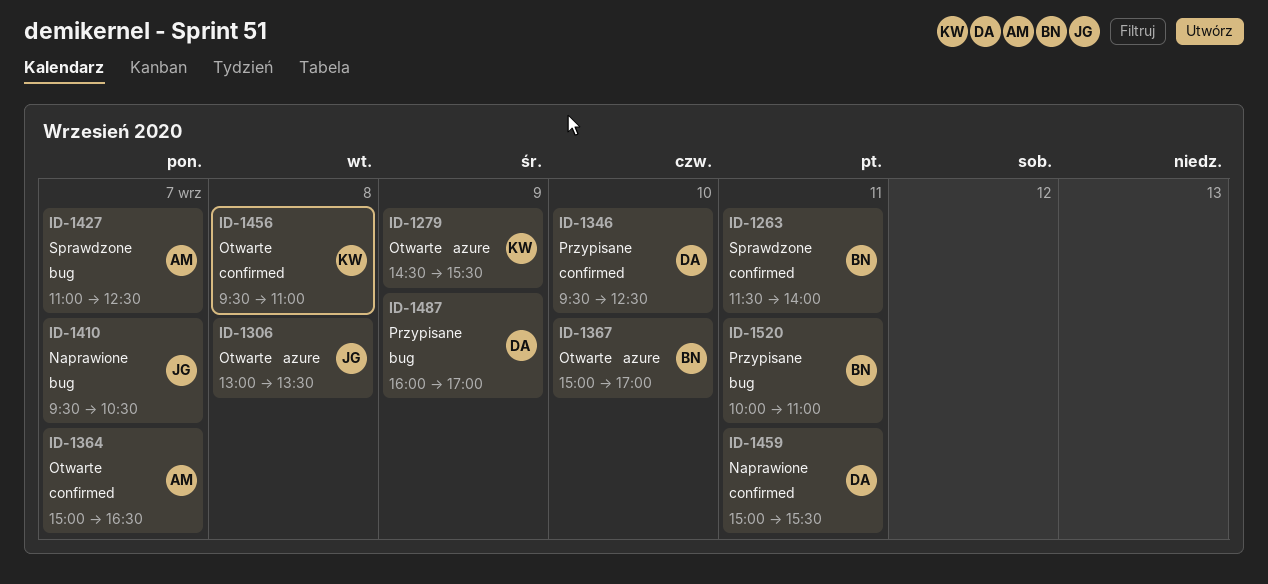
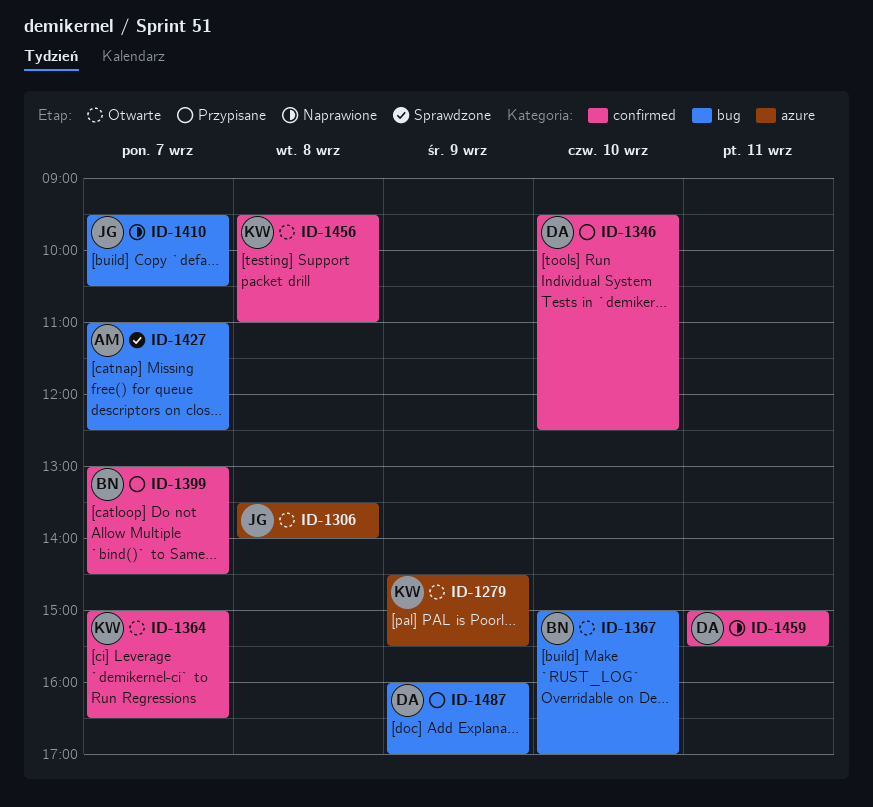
ID-1263: present -> none
ID-1306, begins: 13:00 -> 13:30
ID-1306, ends: 13:30 -> 14:00
ID-1364, owner: AM -> KW
ID-1367, label: azure -> bug
ID-1399: none -> present
ID-1520: present -> none

